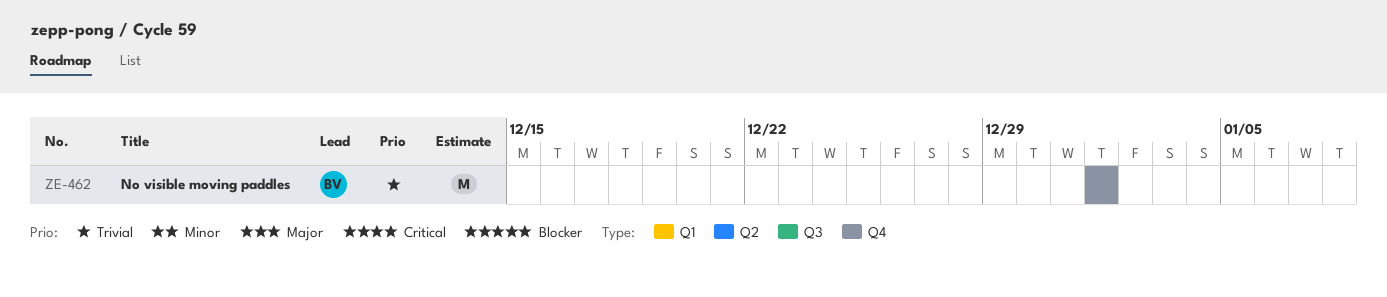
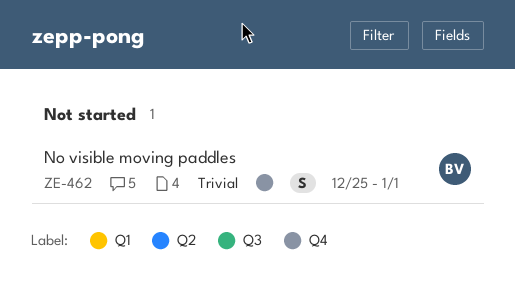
ZE-462, estimate: M -> S
ZE-462, start: Jan 1 -> Dec 25

